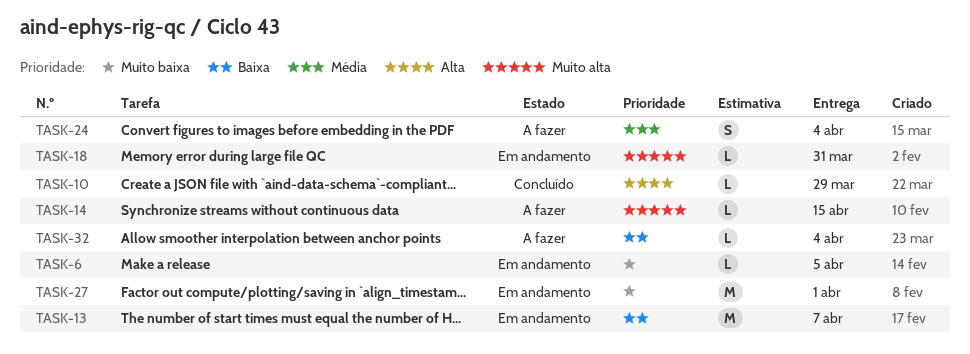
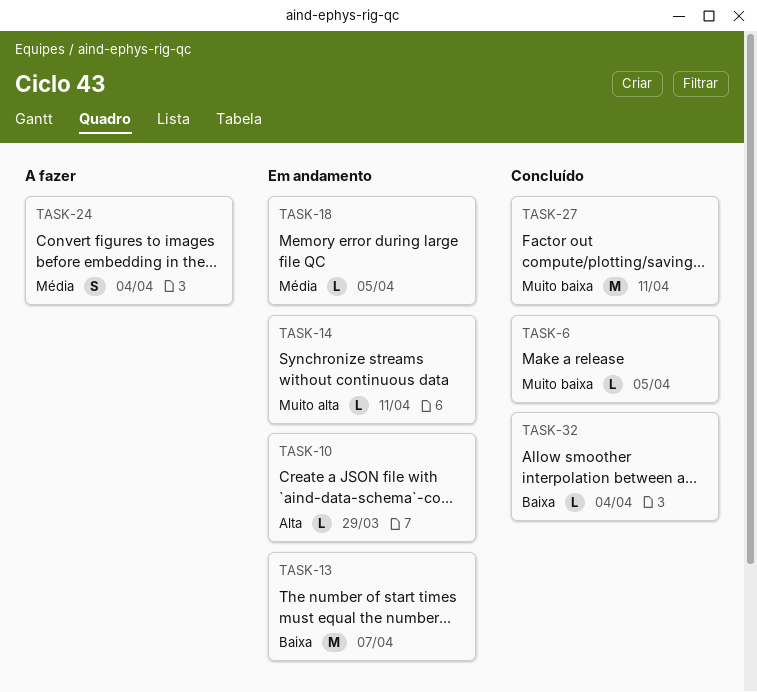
TASK-6, status: Em andamento -> Concluído
TASK-10, status: Concluído -> Em andamento
TASK-14, status: A fazer -> Em andamento
TASK-14, due: Apr 15 -> Apr 11
TASK-18, priority: Muito alta -> Média
TASK-18, due: Mar 31 -> Apr 5
TASK-27, status: Em andamento -> Concluído
TASK-27, due: Apr 1 -> Apr 11
TASK-32, status: A fazer -> Concluído

